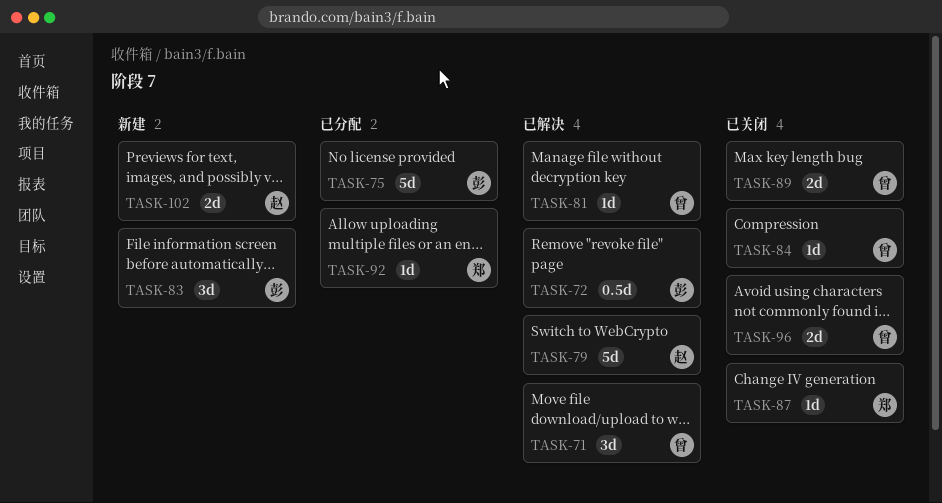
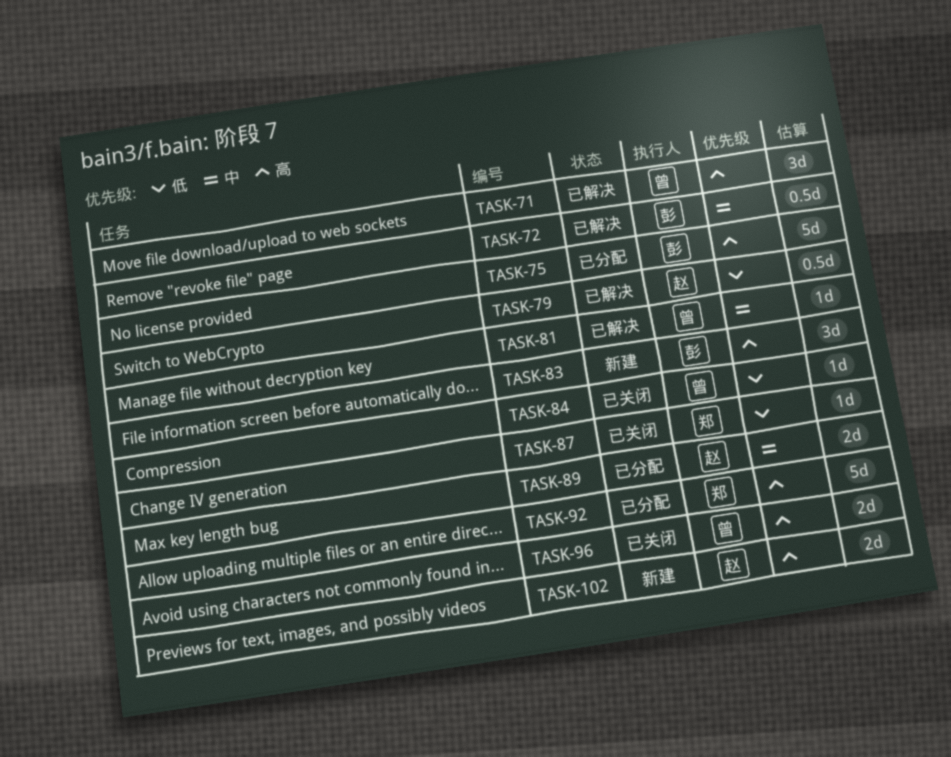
TASK-79, estimate: 5d -> 0.5d
TASK-89, status: 已关闭 -> 已分配
TASK-89, owner: 曾 -> 赵
TASK-92, estimate: 1d -> 5d

